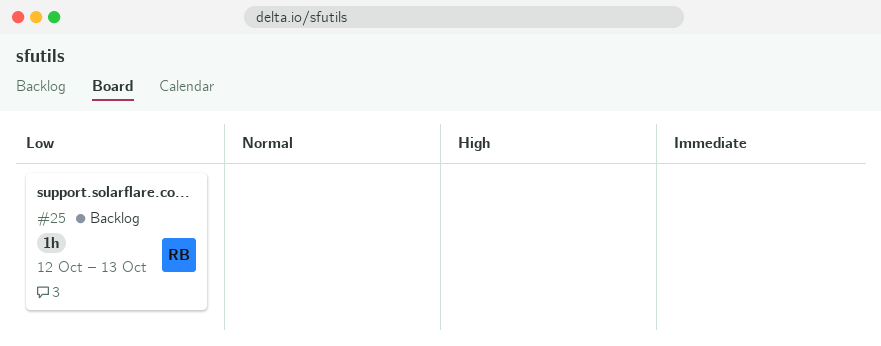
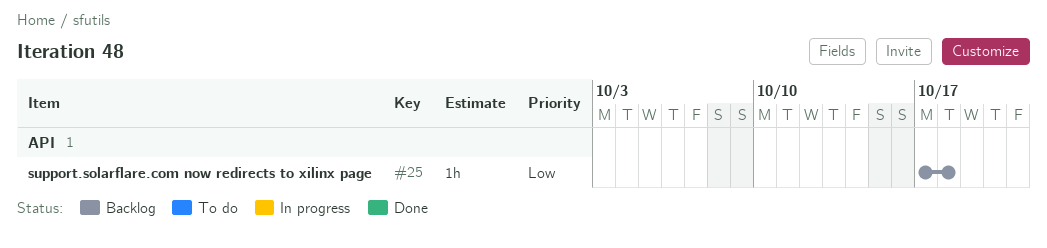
#25, start: Oct 12 -> Oct 17
#25, due: Oct 13 -> Oct 18

